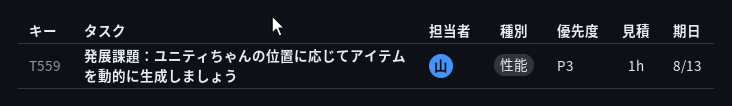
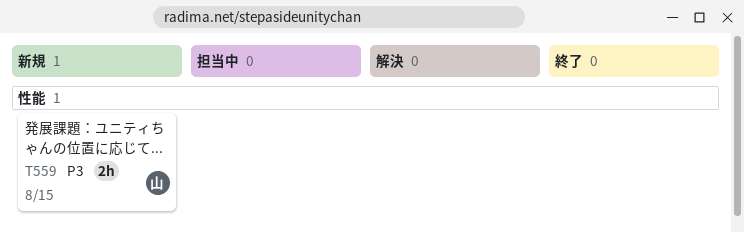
T559, estimate: 1h -> 2h
T559, due: Aug 13 -> Aug 15

